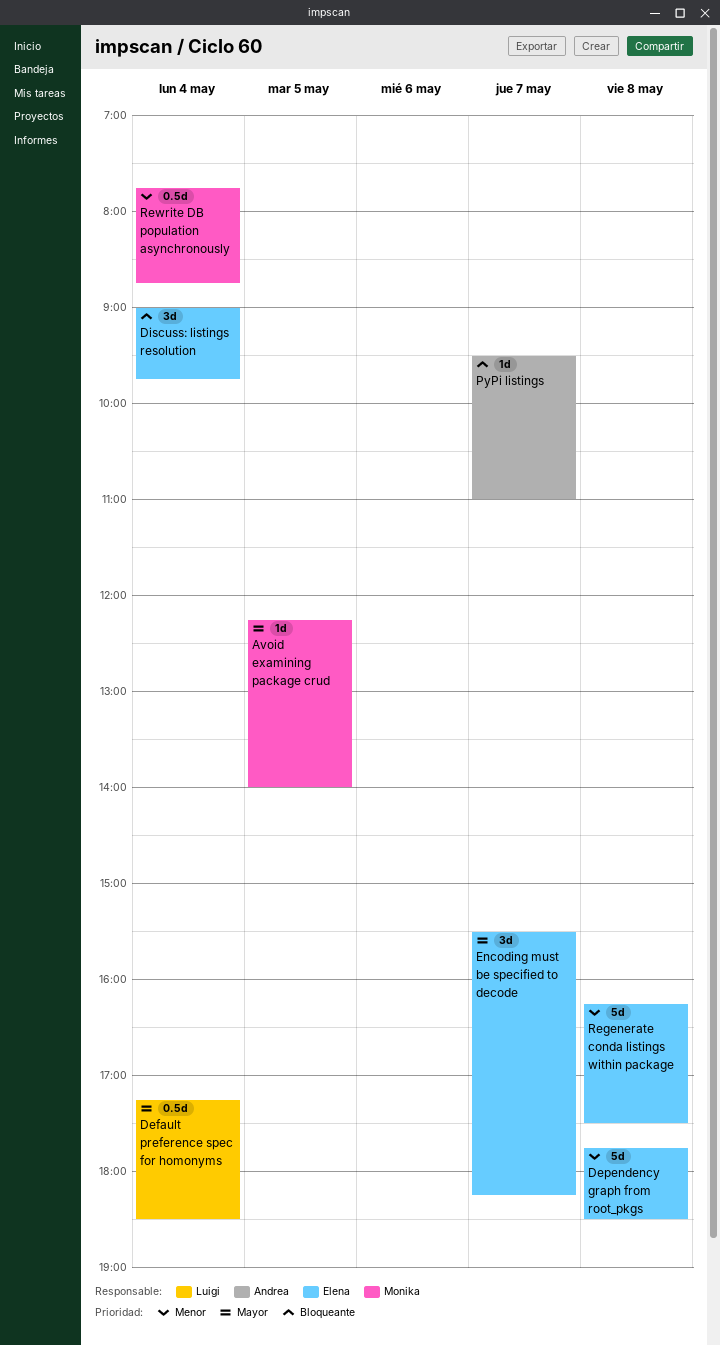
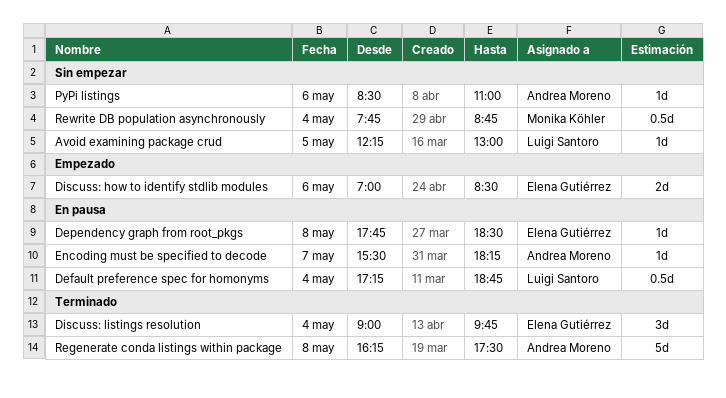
Avoid examining package crud, owner: Monika Köhler -> Luigi Santoro
Avoid examining package crud, ends: 14:00 -> 13:00
Default preference spec for homonyms, ends: 18:30 -> 18:45
Dependency graph from root_pkgs, estimate: 5d -> 1d
Discuss: how to identify stdlib modules: none -> present
Encoding must be specified to decode, owner: Elena Gutiérrez -> Andrea Moreno
Encoding must be specified to decode, estimate: 3d -> 1d
PyPi listings, day: May 7 -> May 6
PyPi listings, begins: 09:30 -> 08:30
Regenerate conda listings within package, owner: Elena Gutiérrez -> Andrea Moreno

